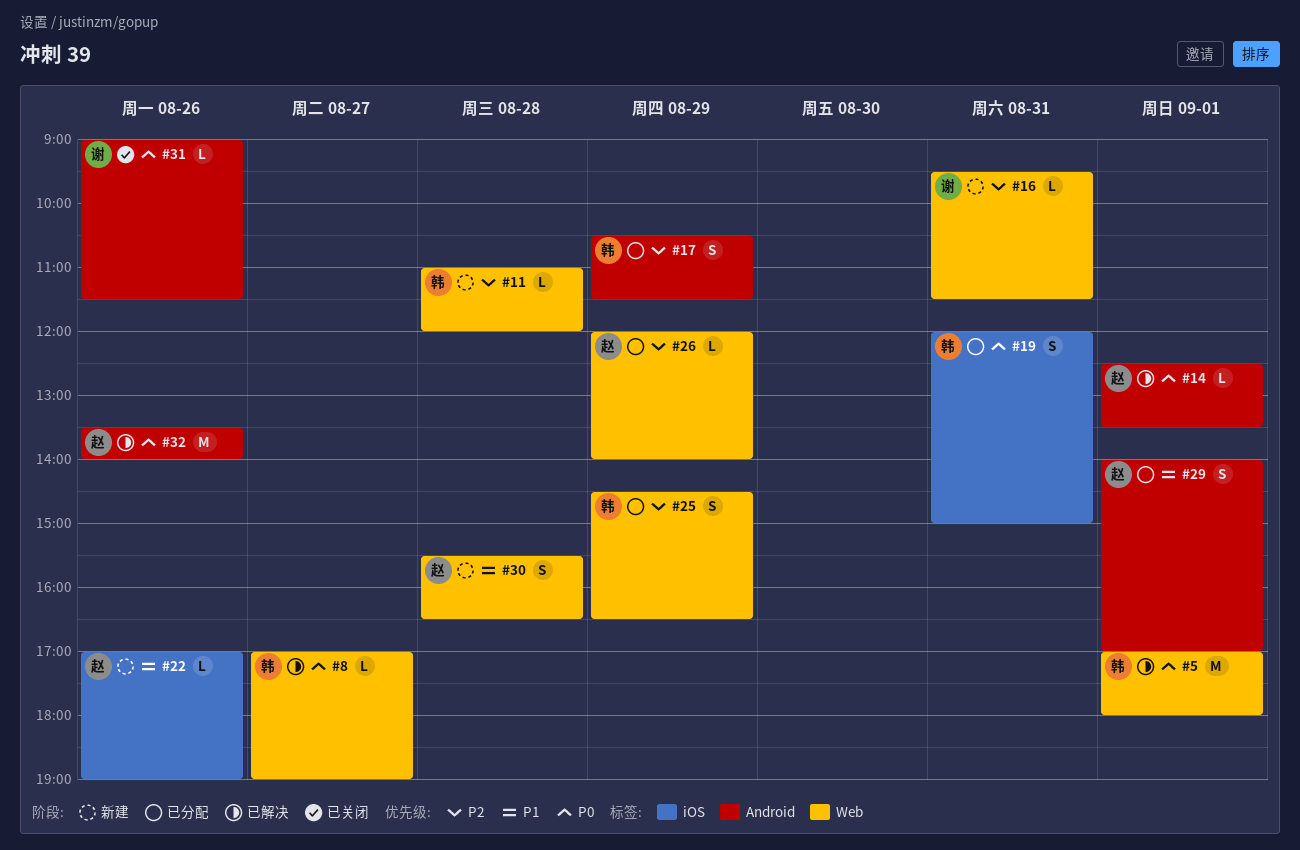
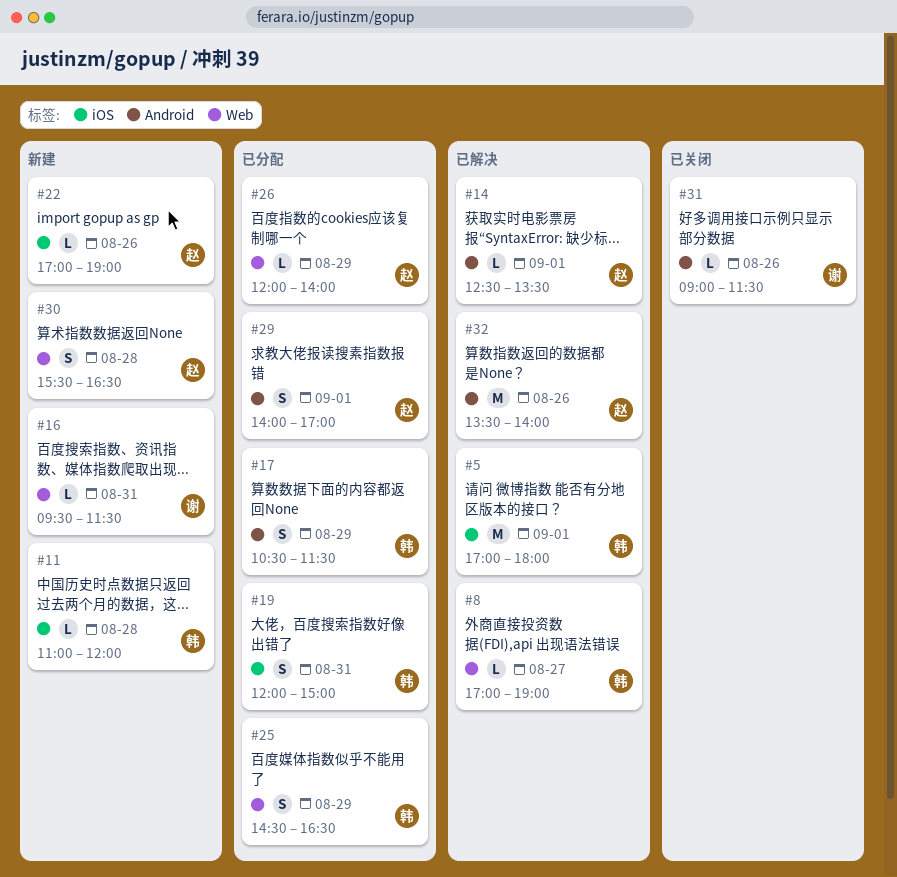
#5, label: Web -> iOS
#11, label: Web -> iOS

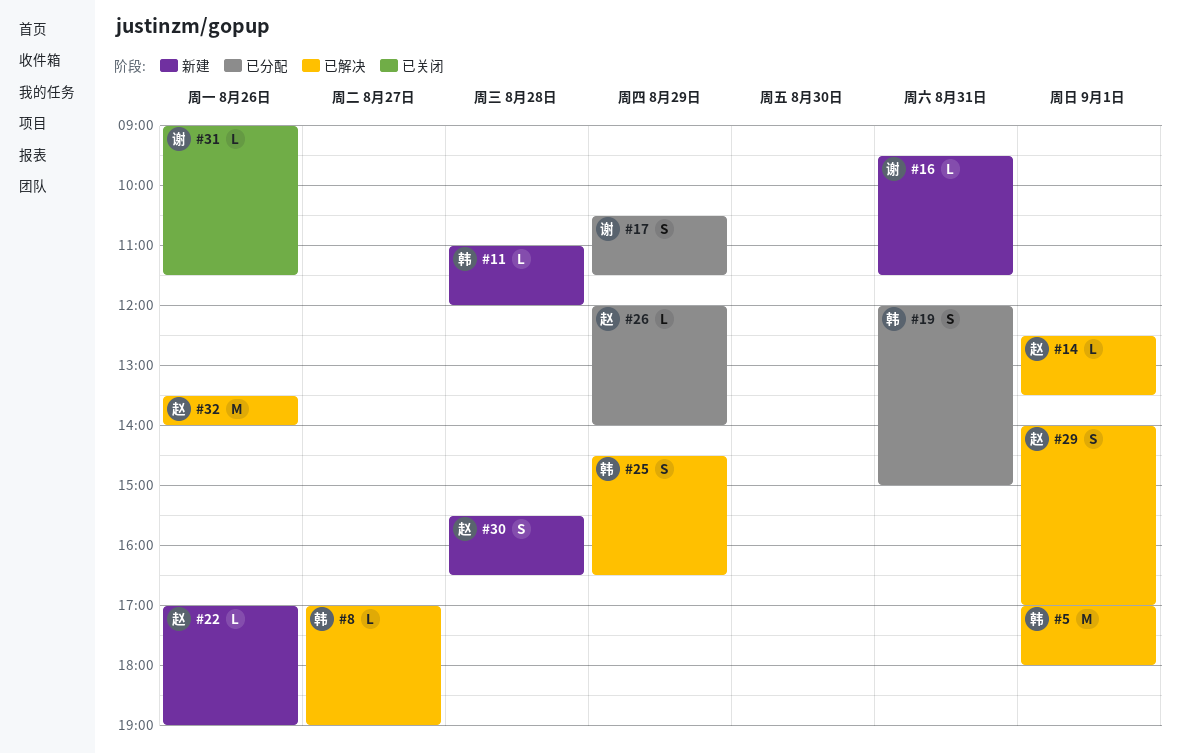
#17, owner: 韩 -> 谢
#25, status: 已分配 -> 已解决
#29, status: 已分配 -> 已解决

